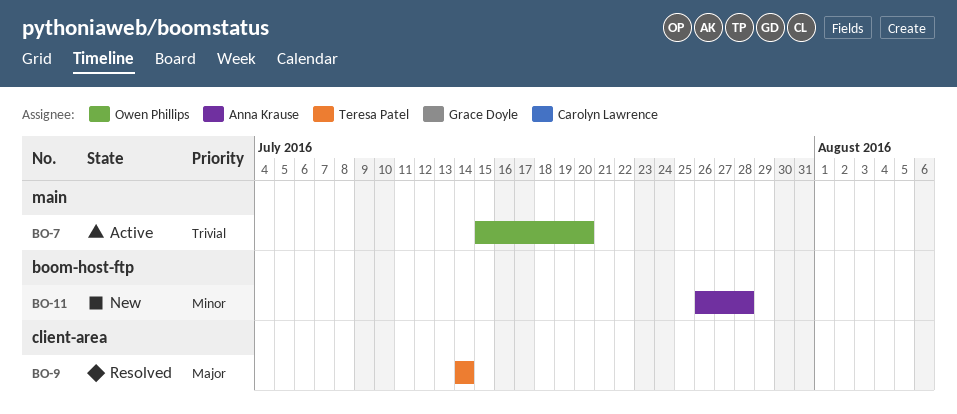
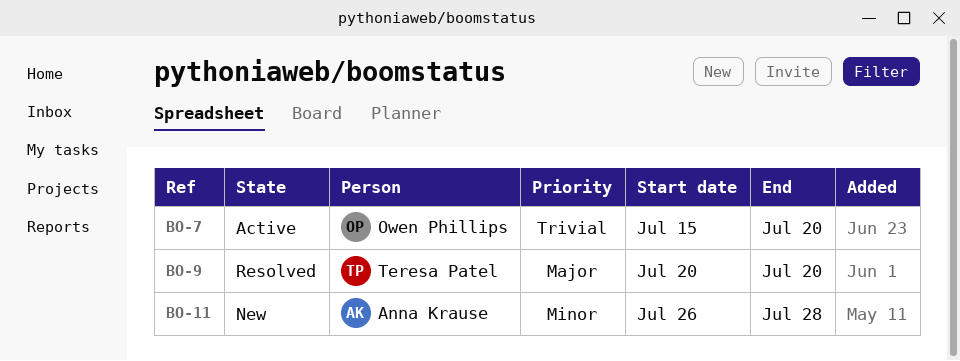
BO-9, start: Jul 14 -> Jul 20
BO-9, due: Jul 14 -> Jul 20

